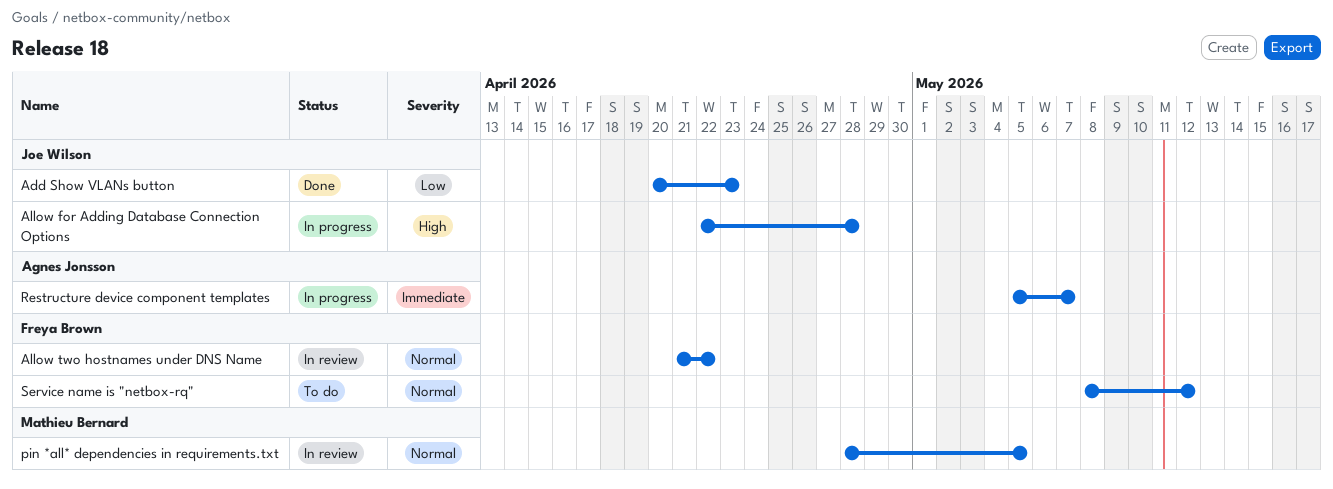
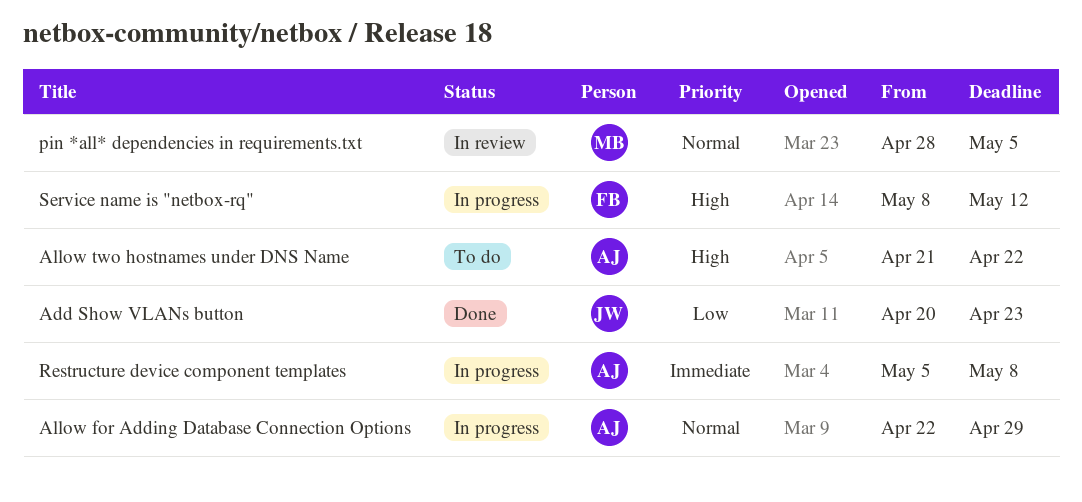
Allow for Adding Database Connection Options, owner: Joe Wilson -> Agnes Jonsson
Allow for Adding Database Connection Options, priority: High -> Normal
Allow for Adding Database Connection Options, due: Apr 28 -> Apr 29
Allow two hostnames under DNS Name, status: In review -> To do
Allow two hostnames under DNS Name, owner: Freya Brown -> Agnes Jonsson
Allow two hostnames under DNS Name, priority: Normal -> High
Restructure device component templates, due: May 7 -> May 8
Service name is "netbox-rq", status: To do -> In progress
Service name is "netbox-rq", priority: Normal -> High

